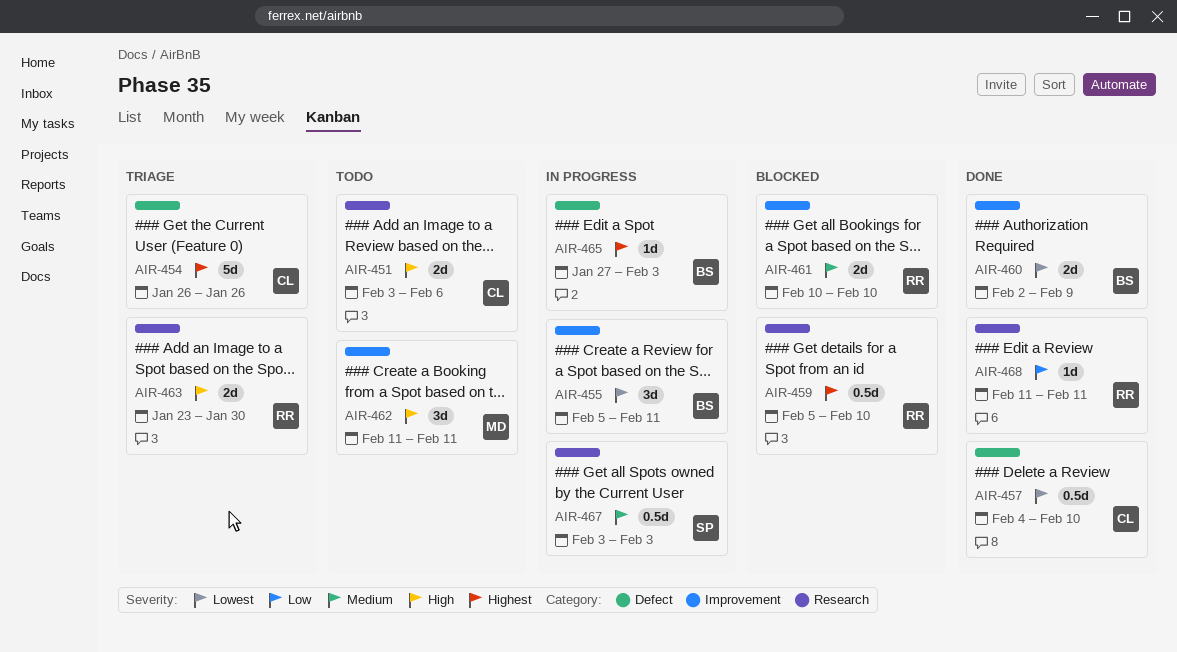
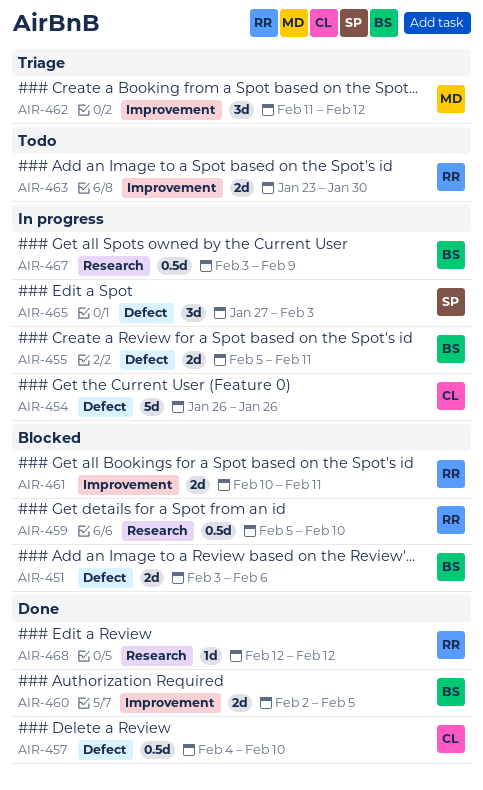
AIR-451, status: Todo -> Blocked
AIR-451, owner: CL -> BS
AIR-451, label: Research -> Defect
AIR-454, status: Triage -> In progress
AIR-455, label: Improvement -> Defect
AIR-455, estimate: 3d -> 2d
AIR-460, due: Feb 9 -> Feb 5
AIR-461, due: Feb 10 -> Feb 11
AIR-462, status: Todo -> Triage
AIR-462, due: Feb 11 -> Feb 12
AIR-463, status: Triage -> Todo
AIR-463, label: Research -> Improvement
AIR-465, owner: BS -> SP
AIR-465, estimate: 1d -> 3d
AIR-467, owner: SP -> BS
AIR-467, due: Feb 3 -> Feb 9
AIR-468, start: Feb 11 -> Feb 12
AIR-468, due: Feb 11 -> Feb 12

